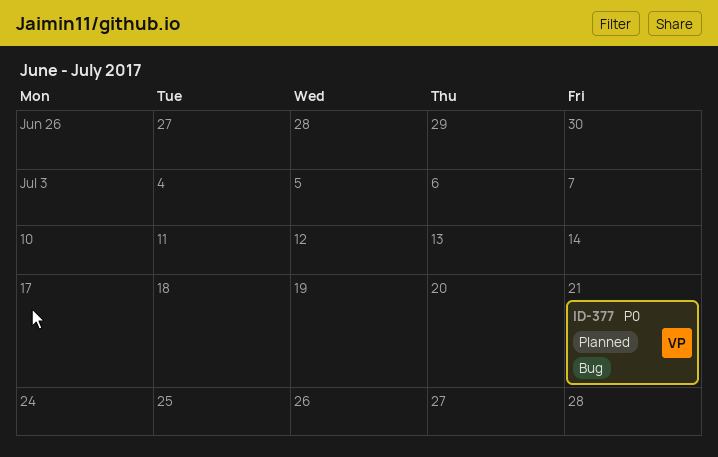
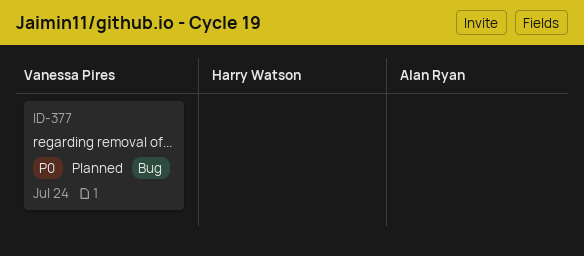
ID-377, due: Jul 21 -> Jul 24

